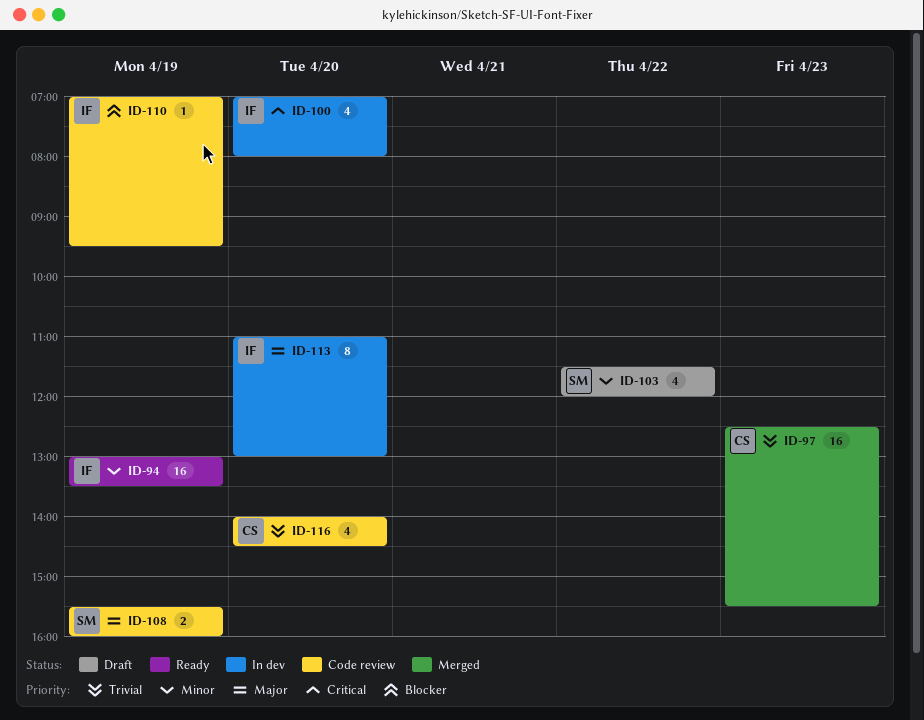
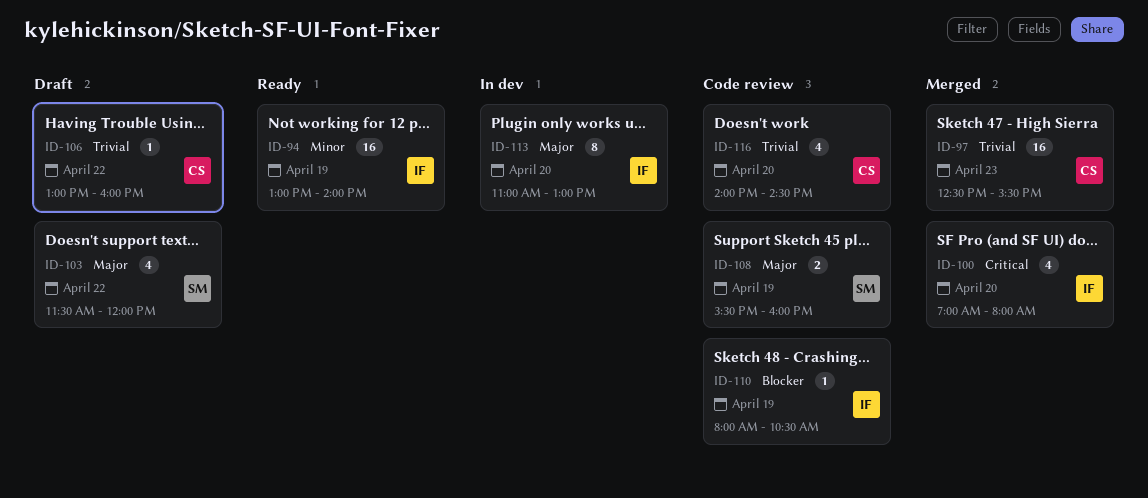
ID-94, ends: 13:30 -> 14:00
ID-100, status: In dev -> Merged
ID-103, priority: Minor -> Major
ID-106: none -> present
ID-110, begins: 07:00 -> 08:00
ID-110, ends: 09:30 -> 10:30

